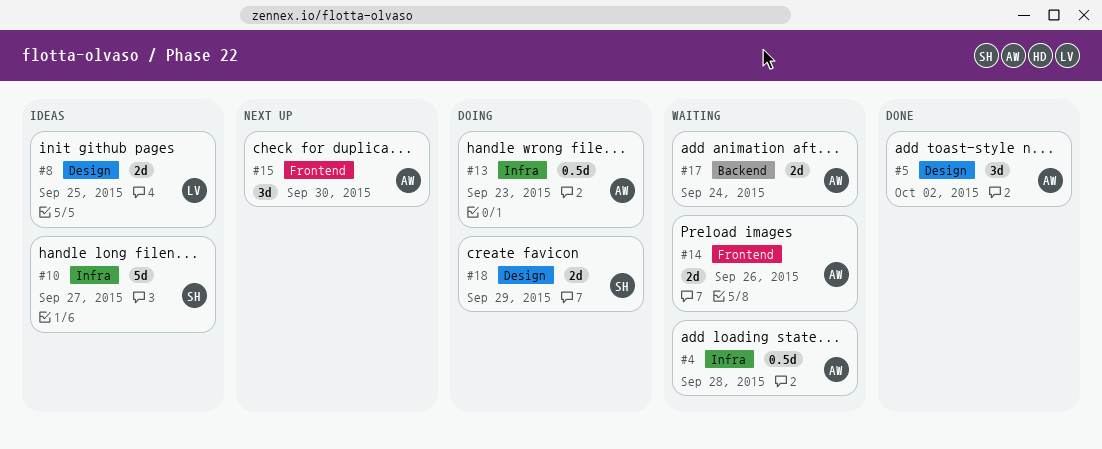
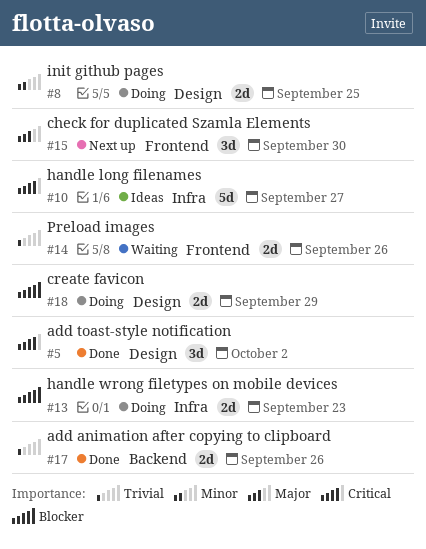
#4: present -> none
#8, status: Ideas -> Doing
#13, estimate: 0.5d -> 2d
#17, status: Waiting -> Done
#17, due: Sep 24 -> Sep 26

